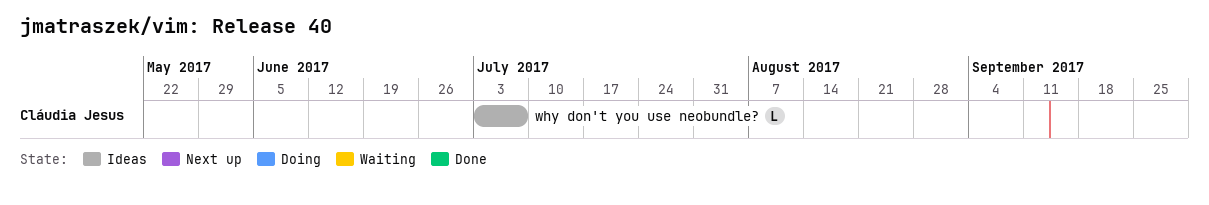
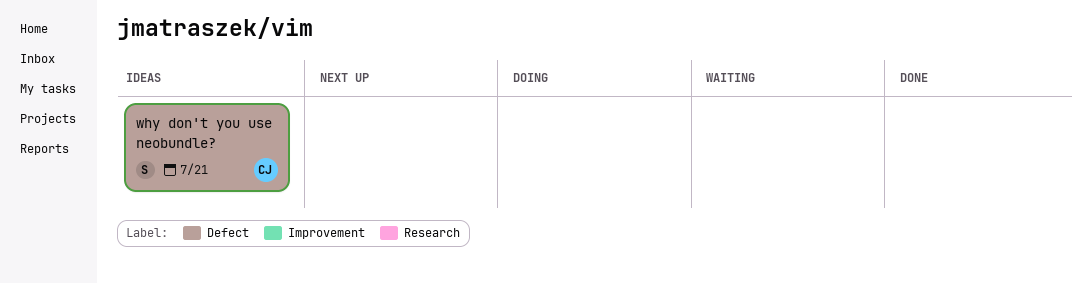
why don't you use neobundle?, estimate: L -> S
why don't you use neobundle?, due: Jul 7 -> Jul 21

